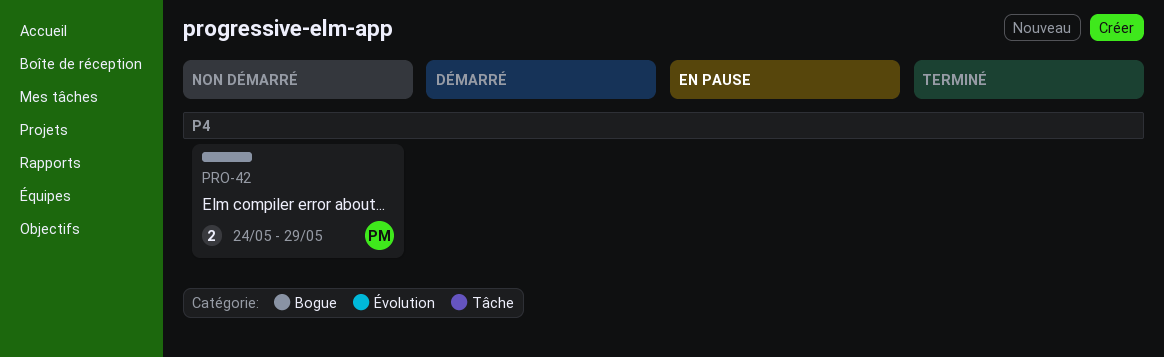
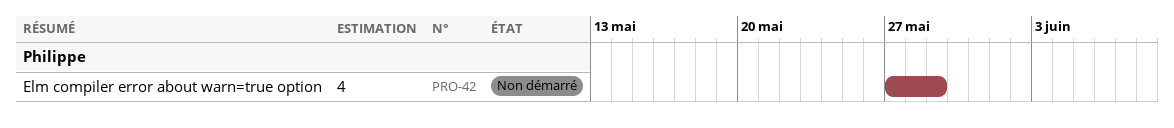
PRO-42, estimate: 2 -> 4
PRO-42, start: May 24 -> May 27

